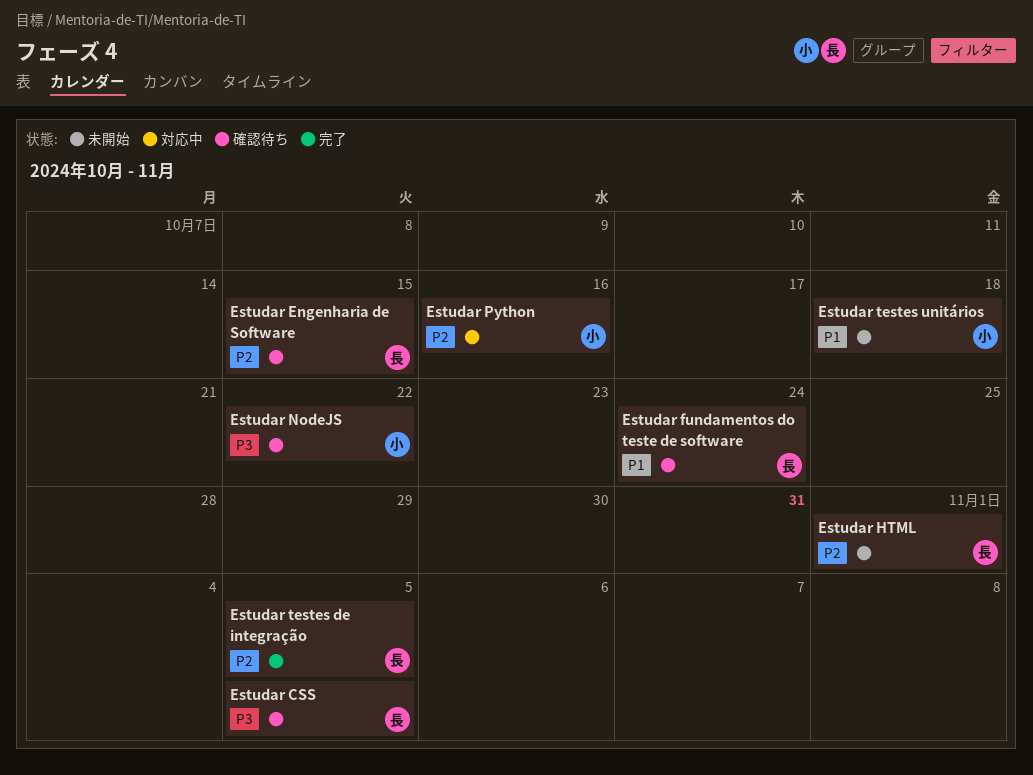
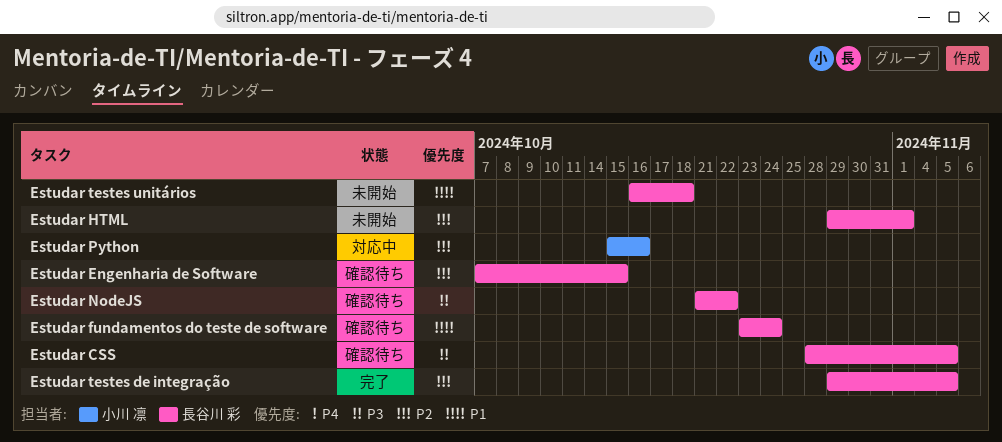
Estudar NodeJS, owner: 小川 凛 -> 長谷川 彩
Estudar testes unitários, owner: 小川 凛 -> 長谷川 彩

